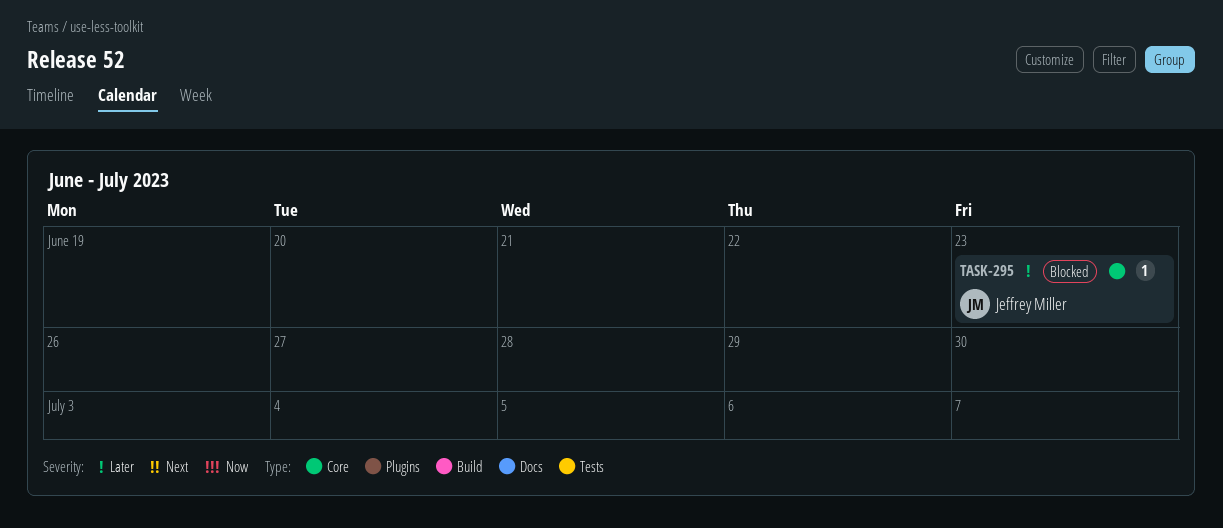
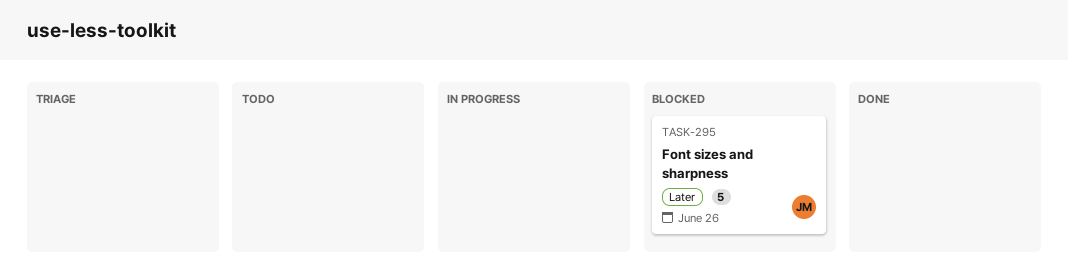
TASK-295, estimate: 1 -> 5
TASK-295, due: Jun 23 -> Jun 26

